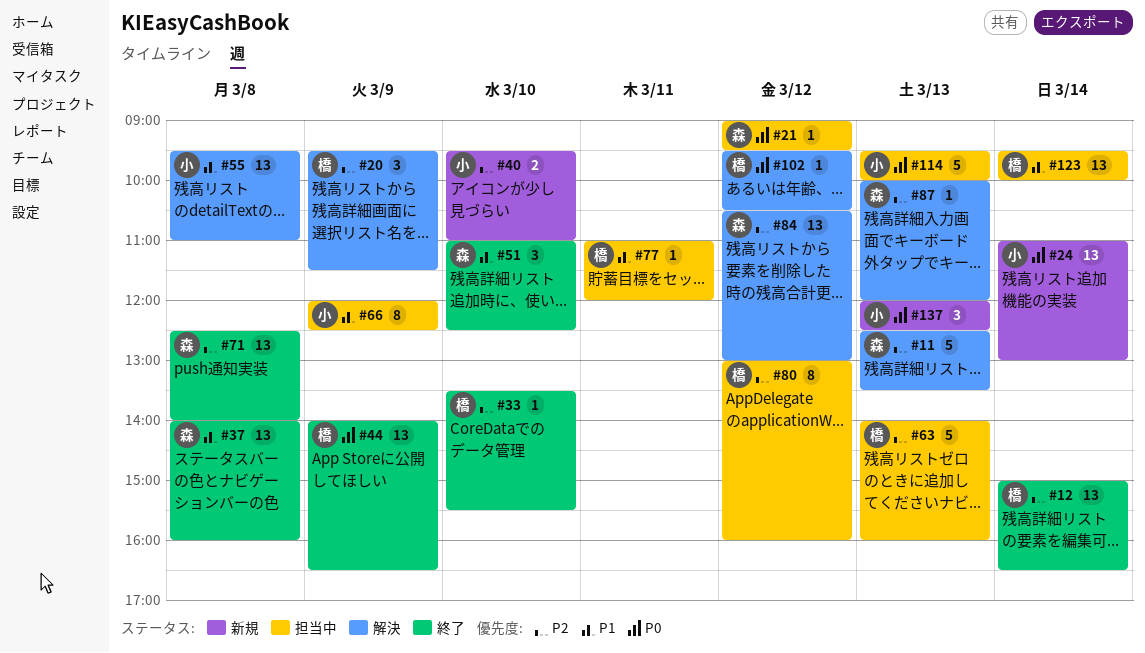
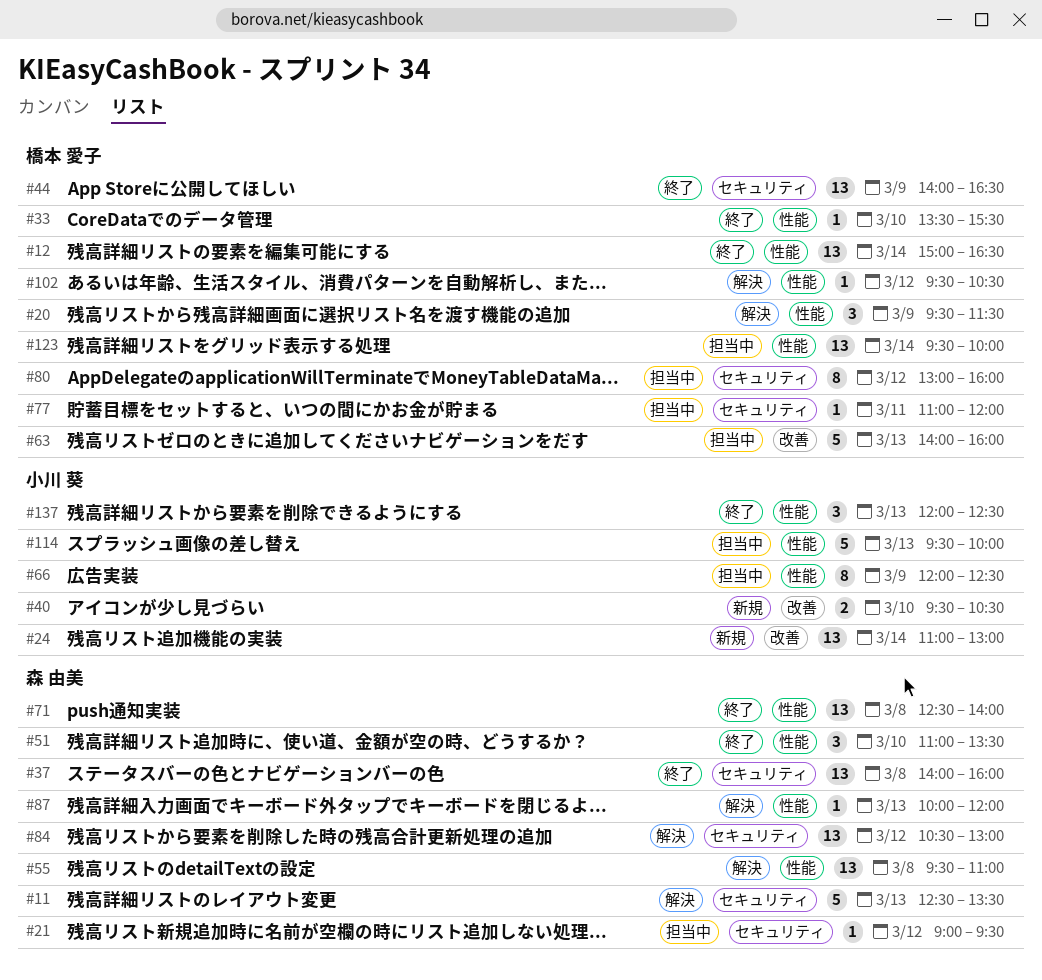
#40, ends: 11:00 -> 10:30
#51, ends: 12:30 -> 13:30
#55, owner: 小川 葵 -> 森 由美
#137, status: 新規 -> 終了

